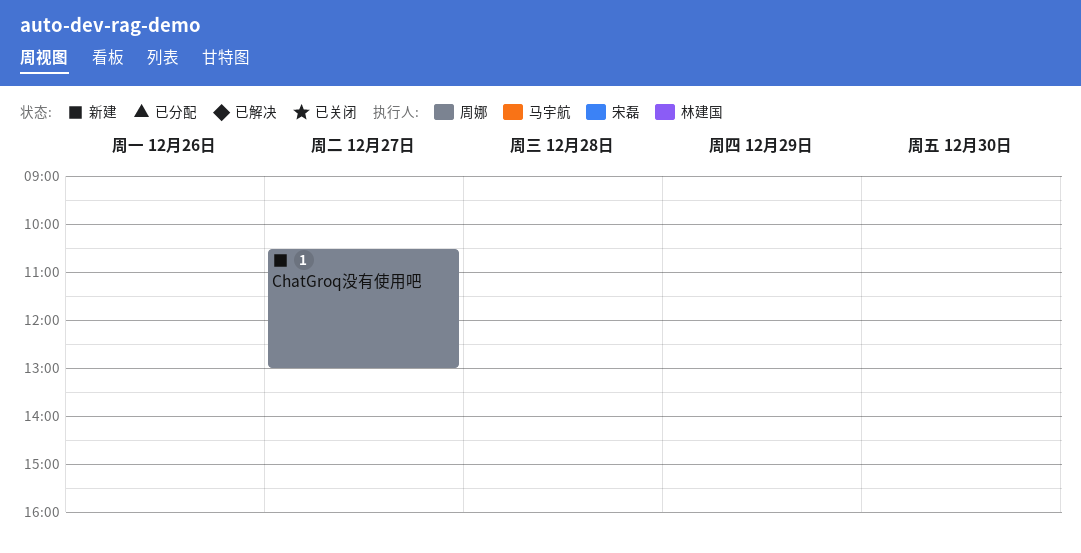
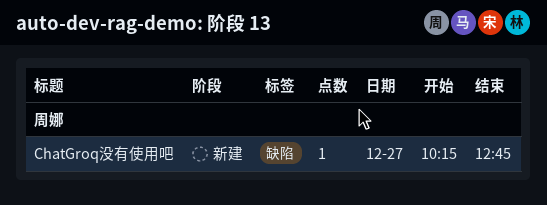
ChatGroq没有使用吧, begins: 10:30 -> 10:15
ChatGroq没有使用吧, ends: 13:00 -> 12:45

